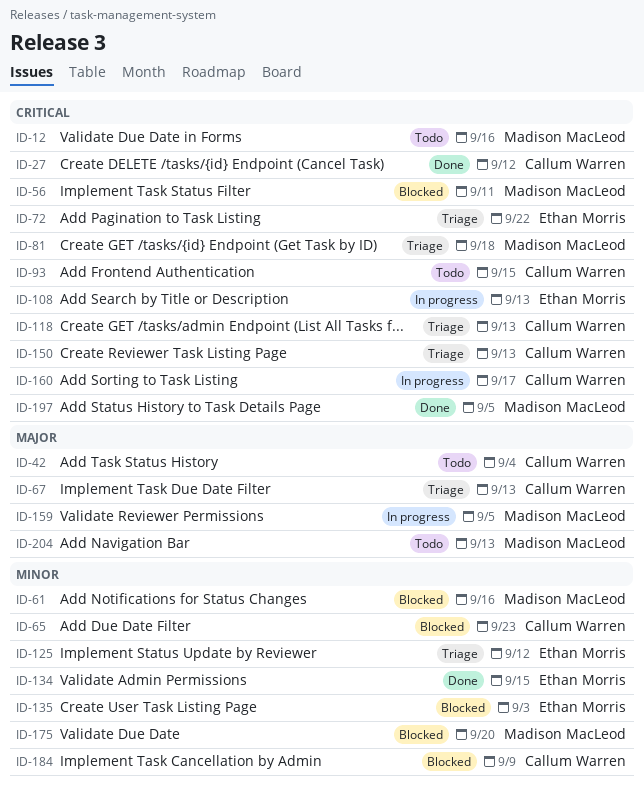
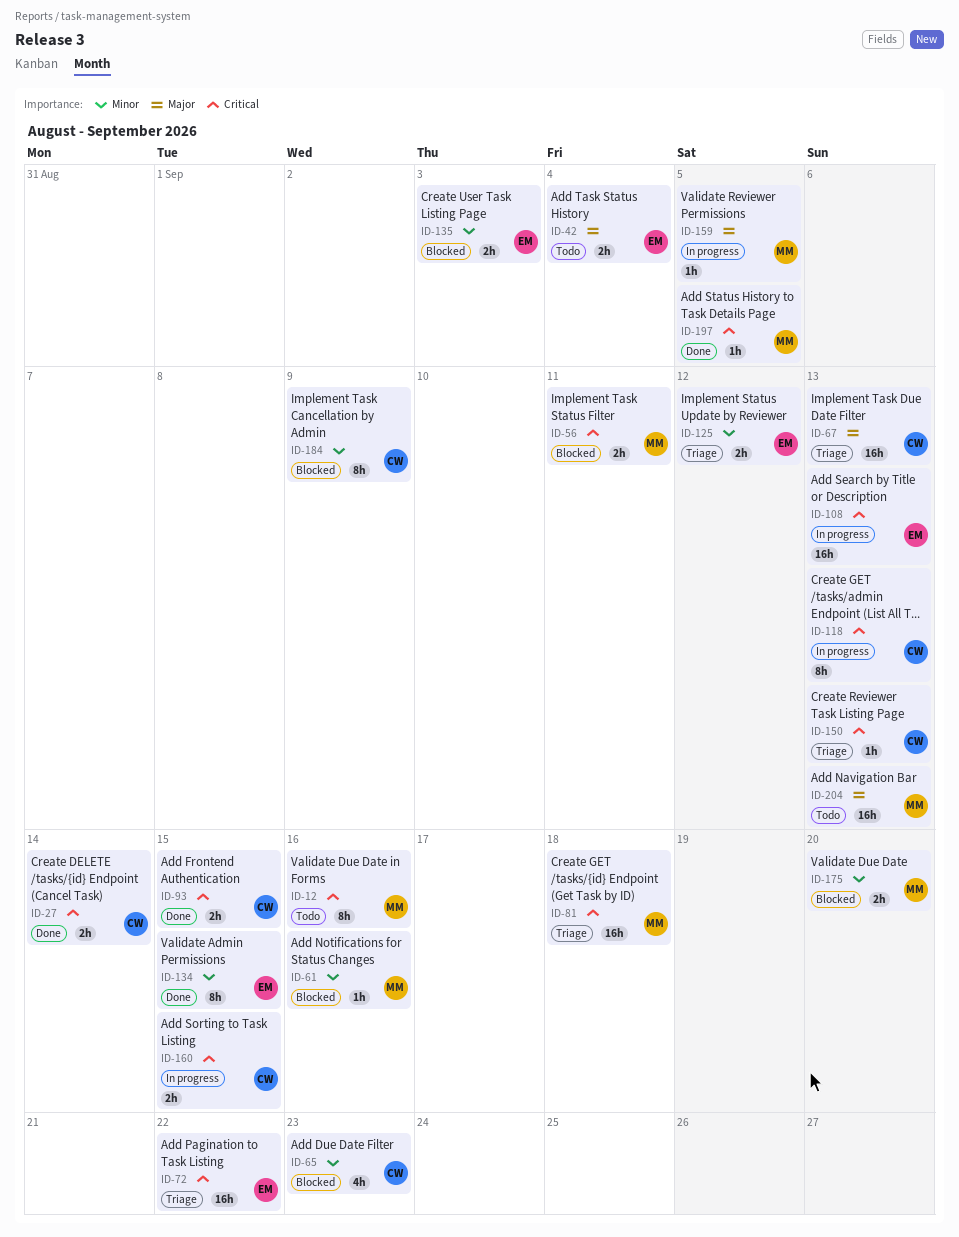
ID-27, due: Sep 12 -> Sep 14
ID-42, owner: Callum Warren -> Ethan Morris
ID-93, status: Todo -> Done
ID-118, status: Triage -> In progress
ID-160, due: Sep 17 -> Sep 15

